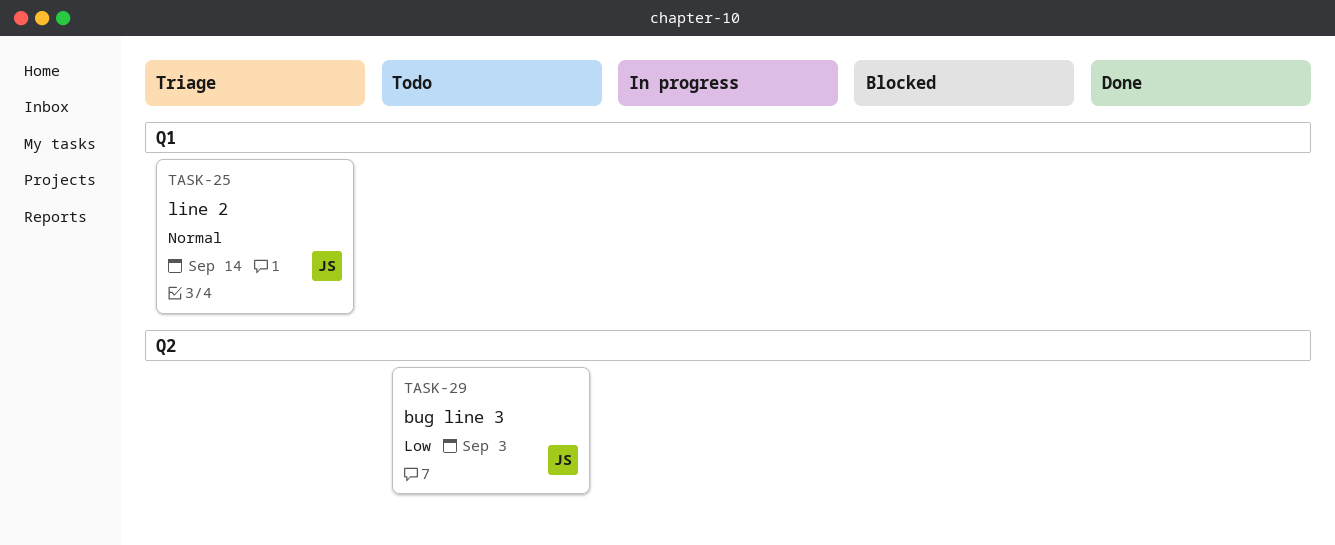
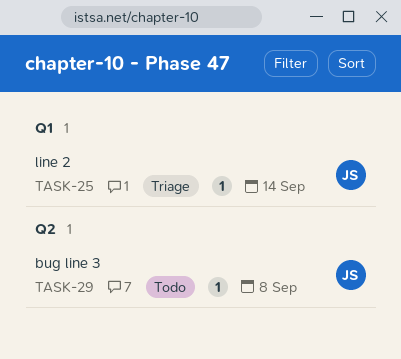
TASK-29, due: Sep 3 -> Sep 8

